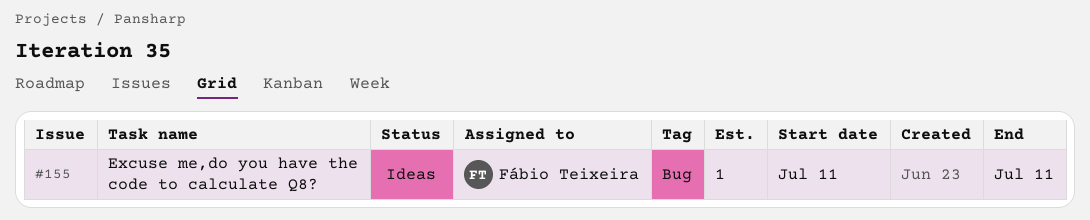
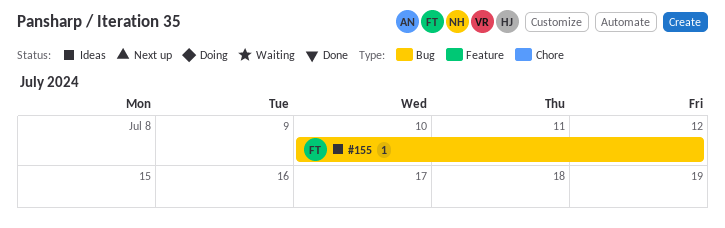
#155, start: Jul 11 -> Jul 10
#155, due: Jul 11 -> Jul 12

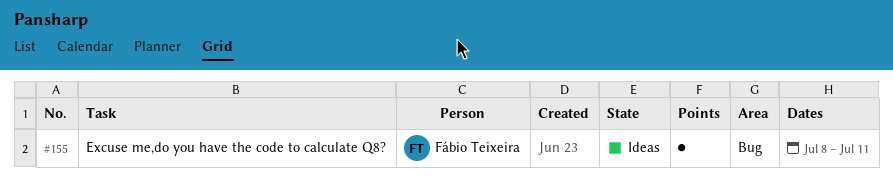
#155, start: Jul 10 -> Jul 8
#155, due: Jul 12 -> Jul 11

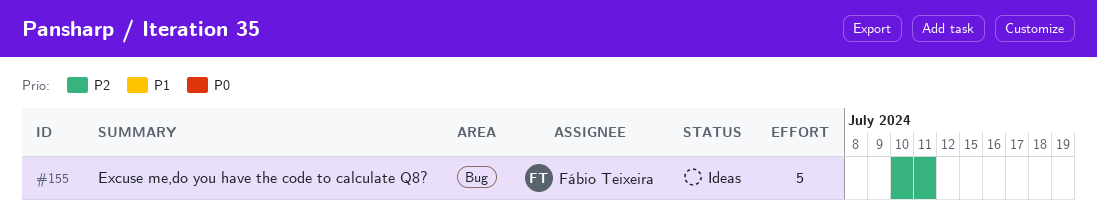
#155, estimate: 1 -> 5
#155, start: Jul 8 -> Jul 10

